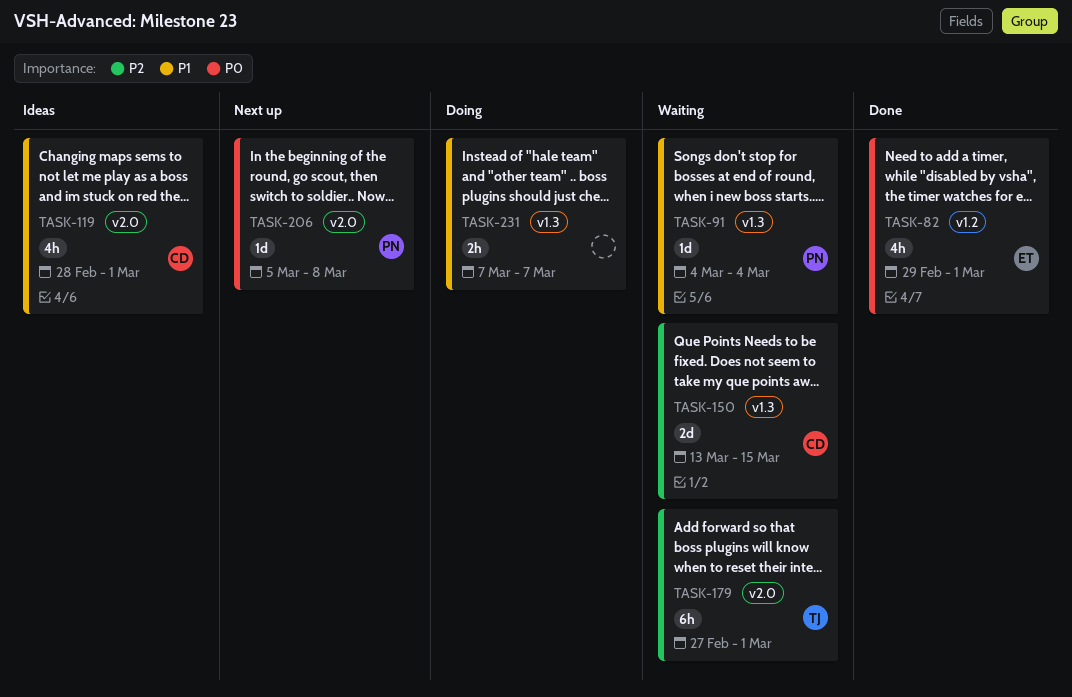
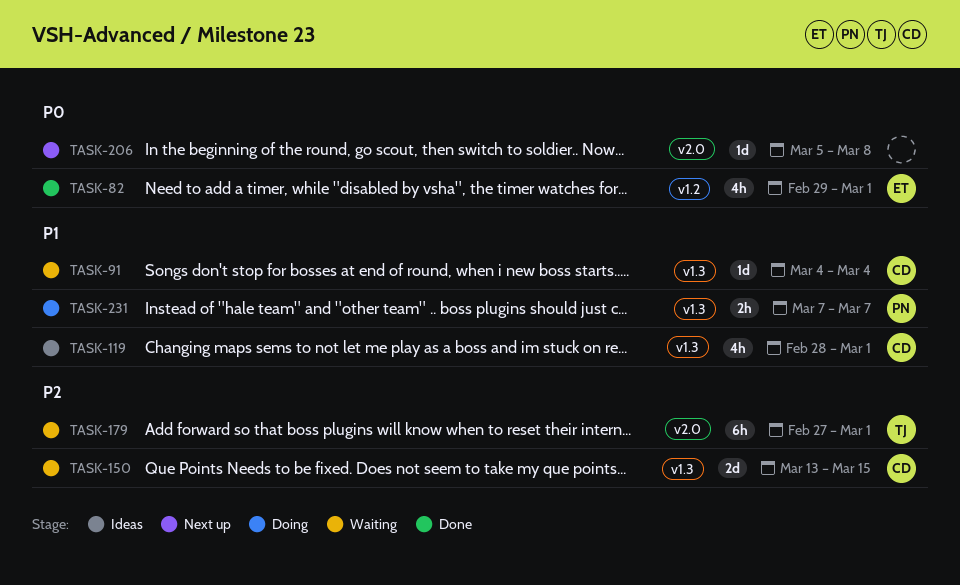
TASK-91, owner: PN -> CD
TASK-119, label: v2.0 -> v1.3
TASK-206, owner: PN -> none
TASK-231, owner: none -> PN

